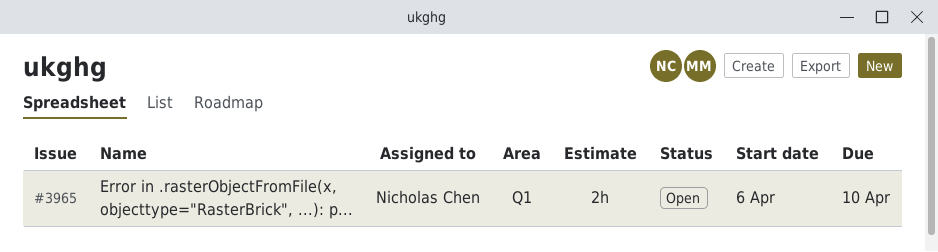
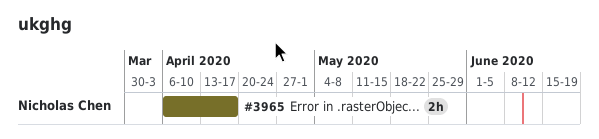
#3965, due: Apr 10 -> Apr 17

